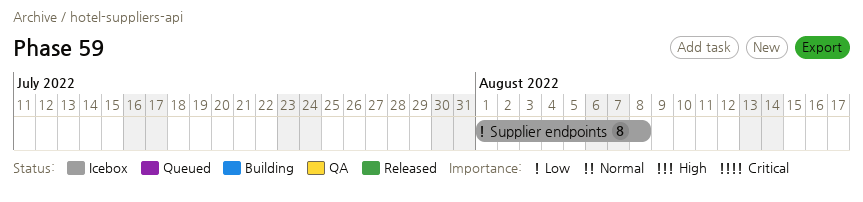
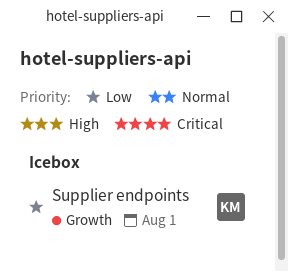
Supplier endpoints, due: Aug 8 -> Aug 1

